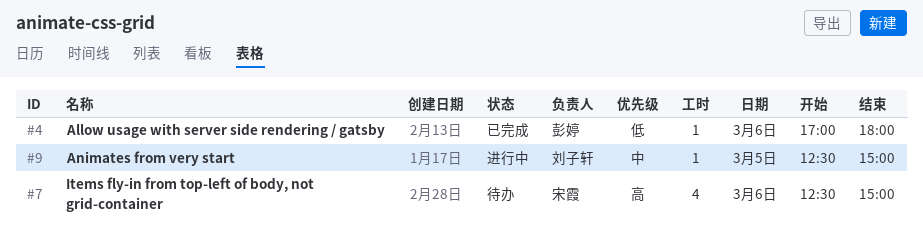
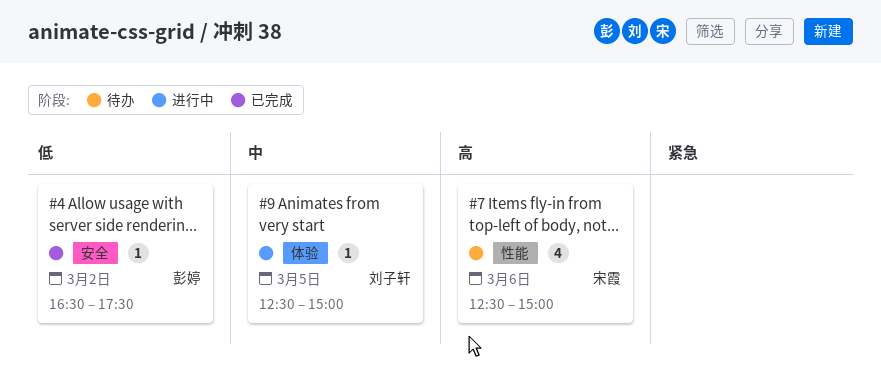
#4, day: Mar 6 -> Mar 2
#4, begins: 17:00 -> 16:30
#4, ends: 18:00 -> 17:30

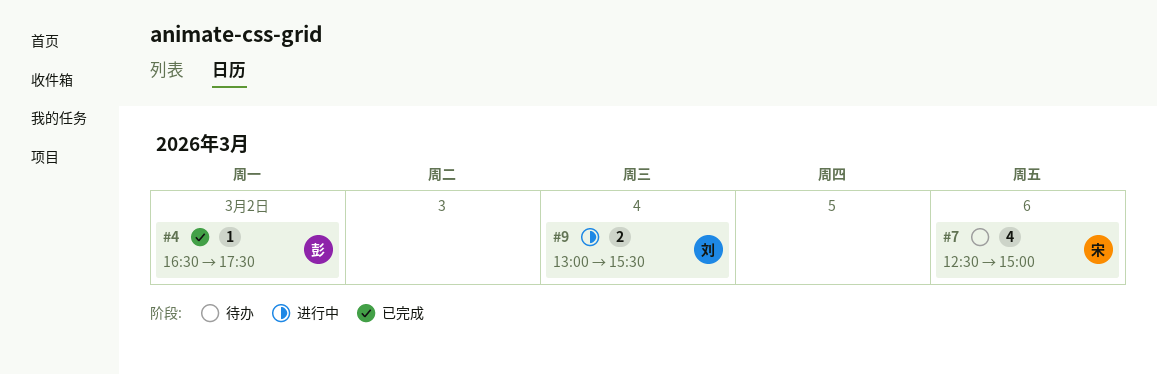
#9, estimate: 1 -> 2
#9, day: Mar 5 -> Mar 4
#9, begins: 12:30 -> 13:00
#9, ends: 15:00 -> 15:30

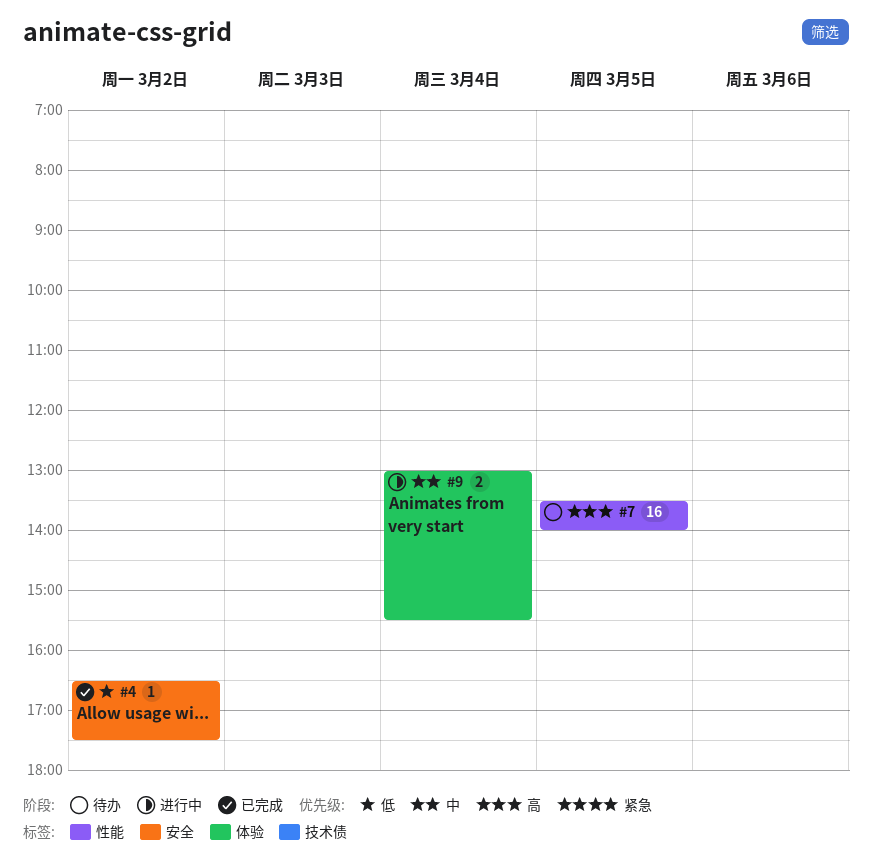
#7, estimate: 4 -> 16
#7, day: Mar 6 -> Mar 5
#7, begins: 12:30 -> 13:30
#7, ends: 15:00 -> 14:00

